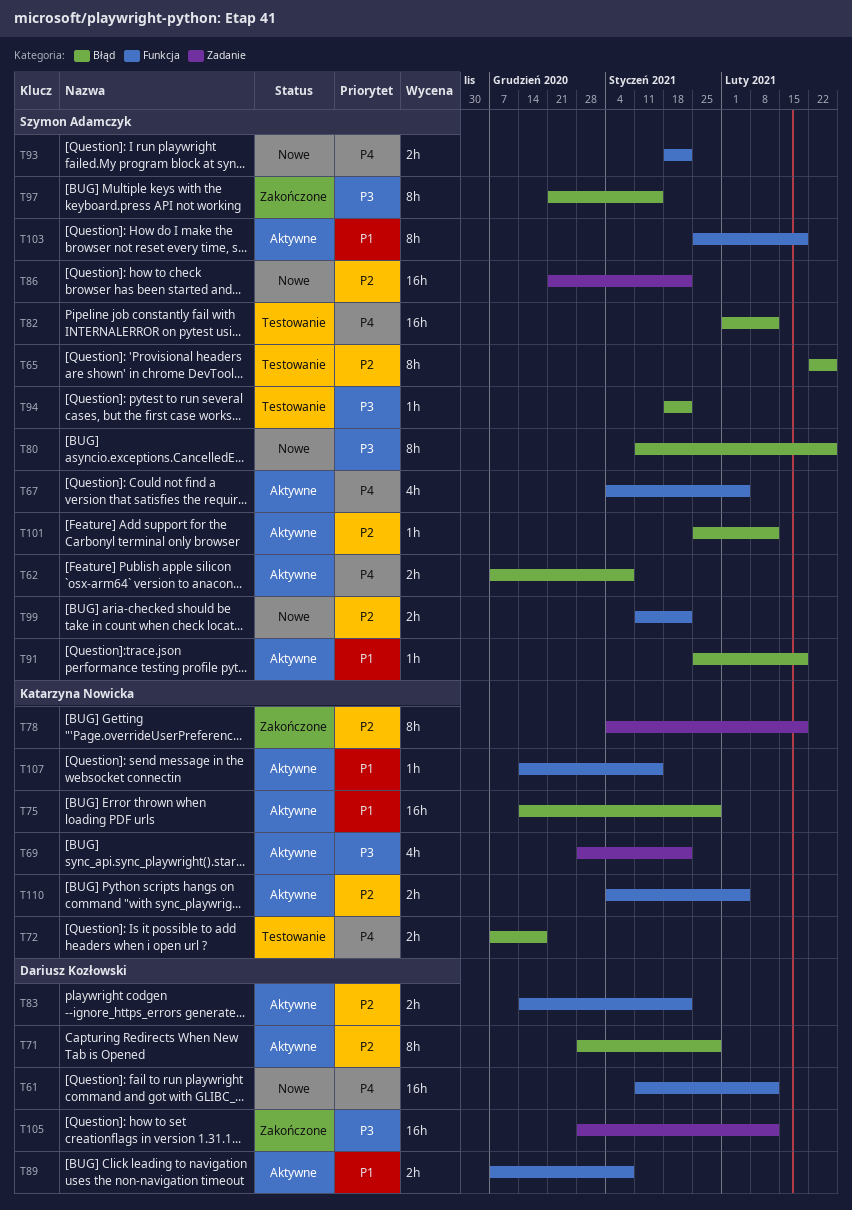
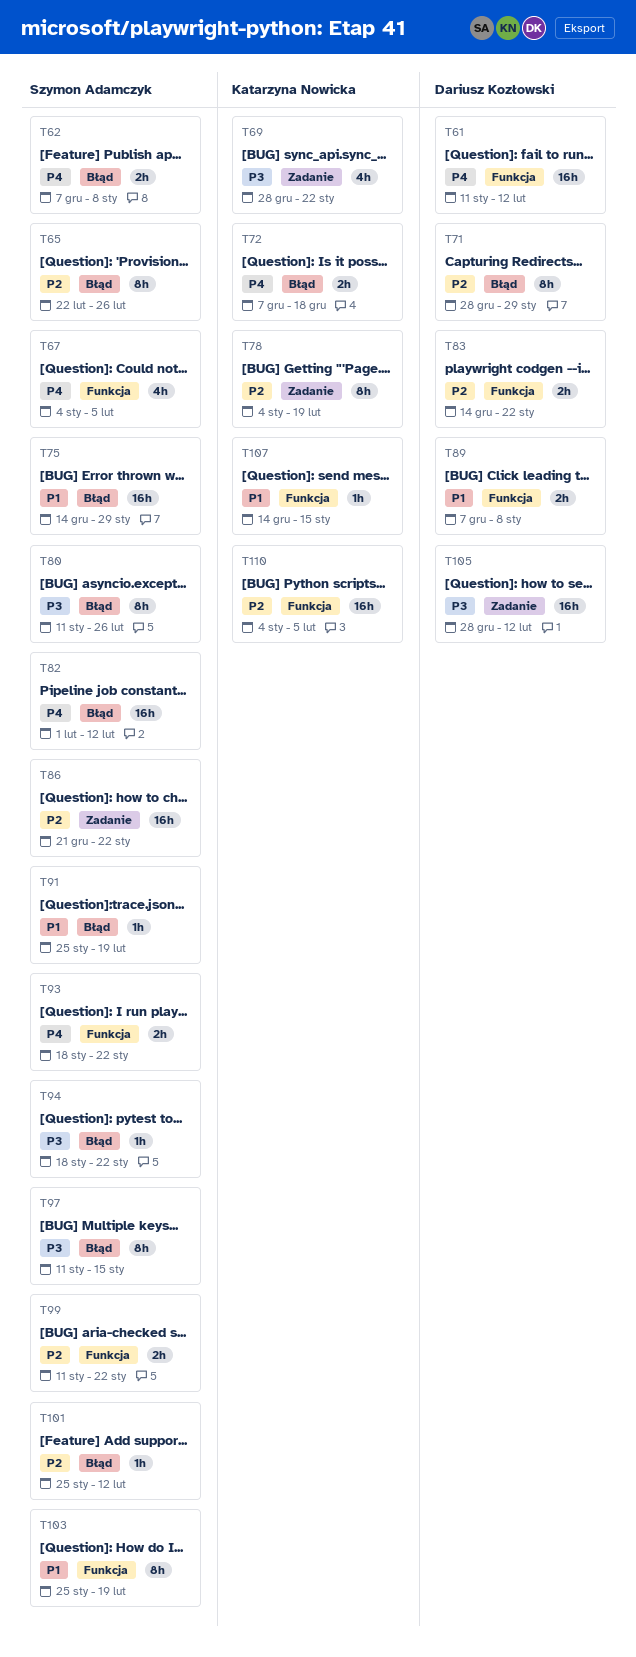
T75, owner: Katarzyna Nowicka -> Szymon Adamczyk
T97, start: Dec 21 -> Jan 11
T110, estimate: 2h -> 16h

